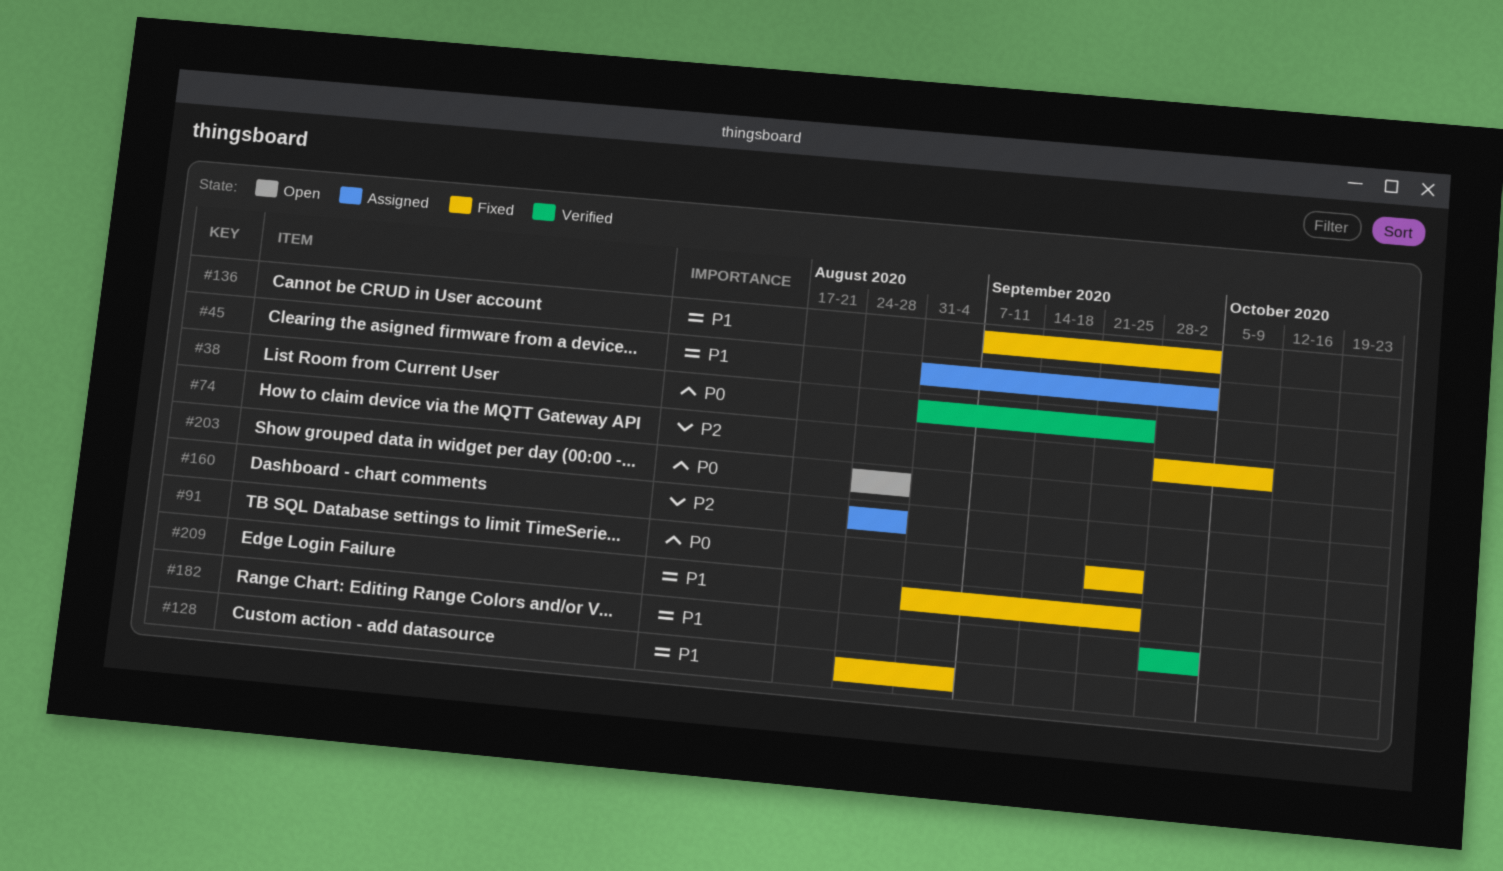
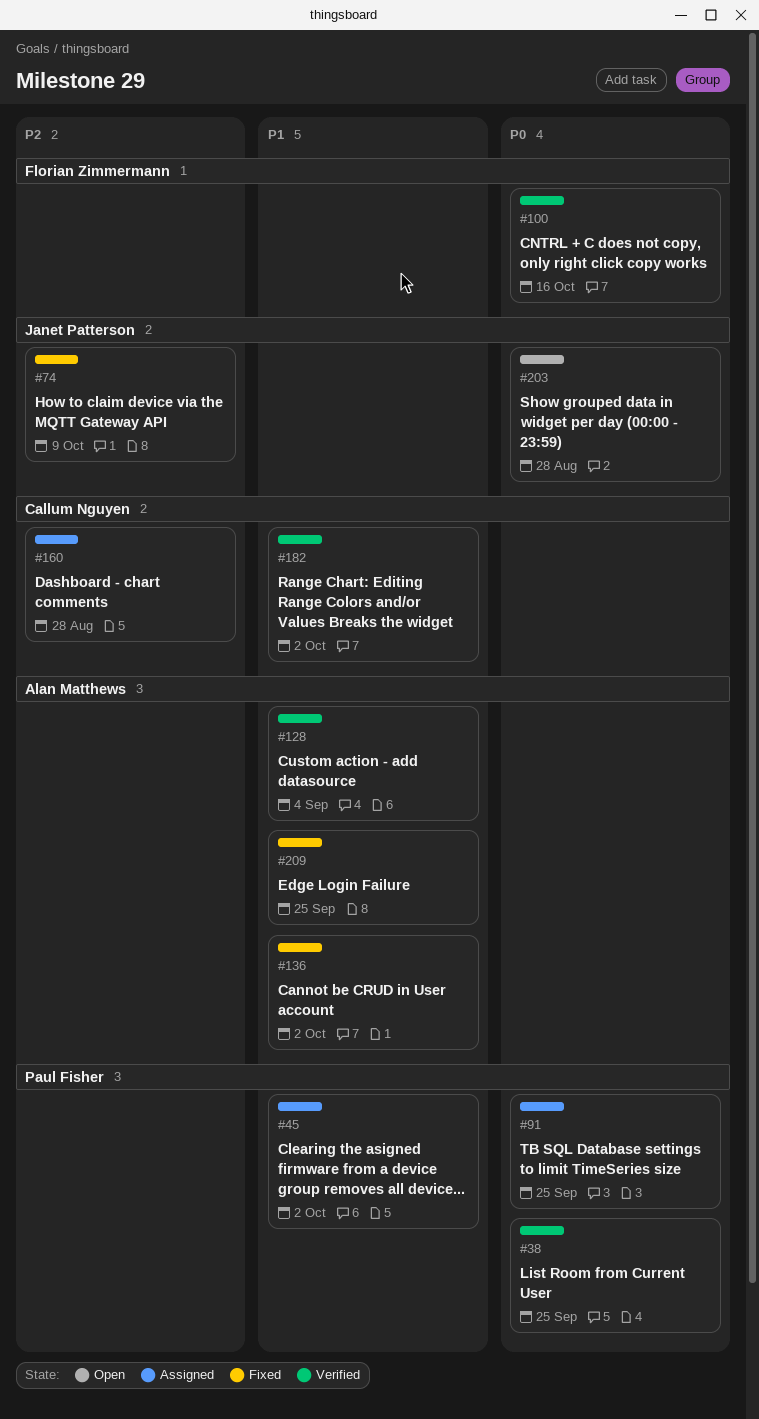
#91, status: Fixed -> Assigned
#100: none -> present
#128, status: Fixed -> Verified

